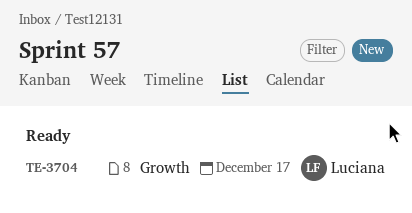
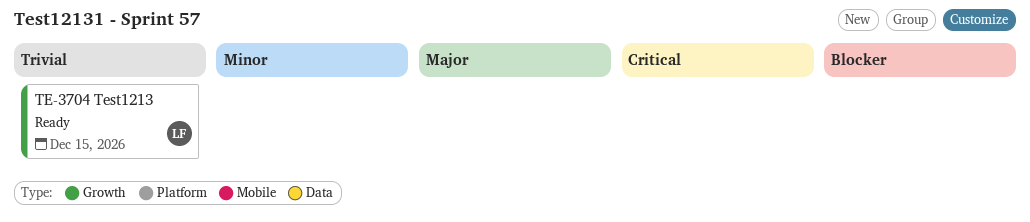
TE-3704, due: Dec 17 -> Dec 15

